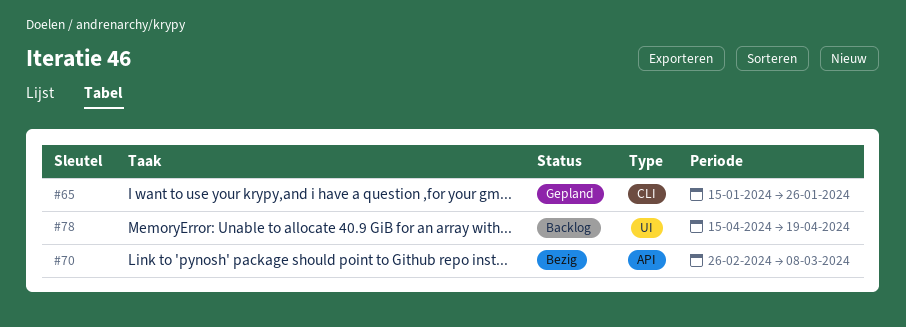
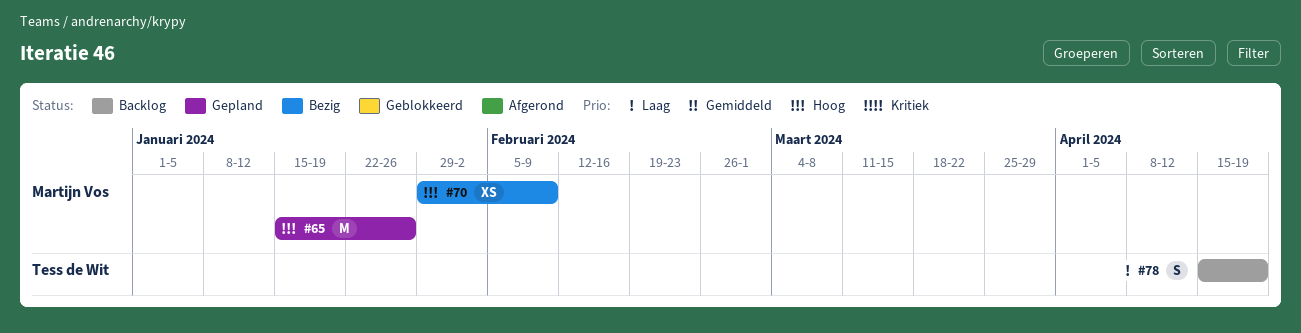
#70, start: Feb 26 -> Jan 29
#70, due: Mar 8 -> Feb 9

